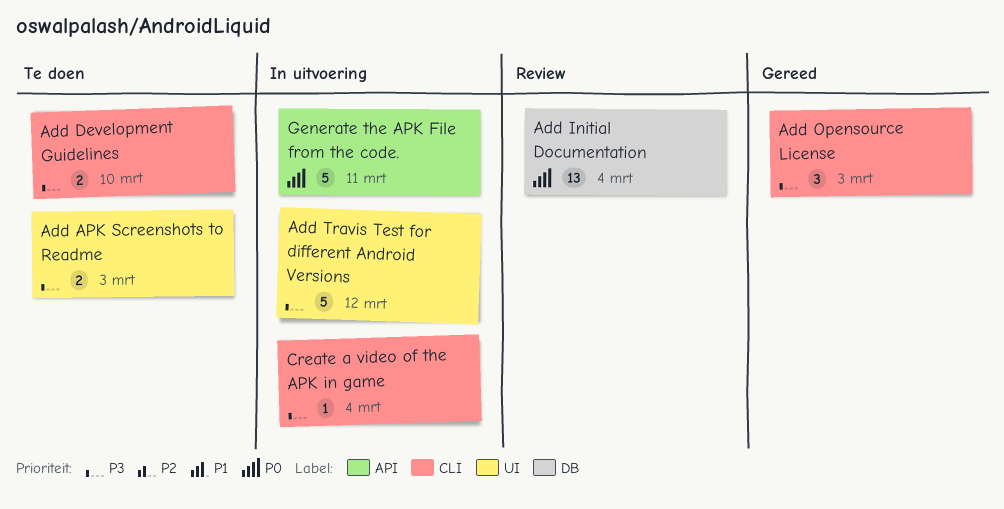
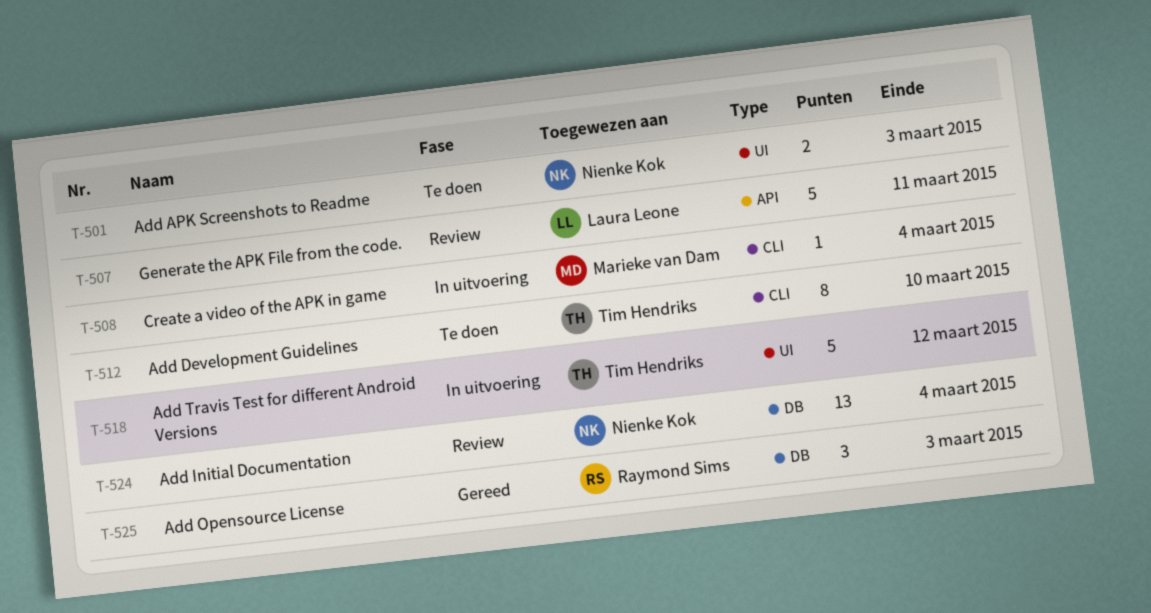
Add Development Guidelines, estimate: 2 -> 8
Add Opensource License, label: CLI -> DB
Generate the APK File from the code., status: In uitvoering -> Review

